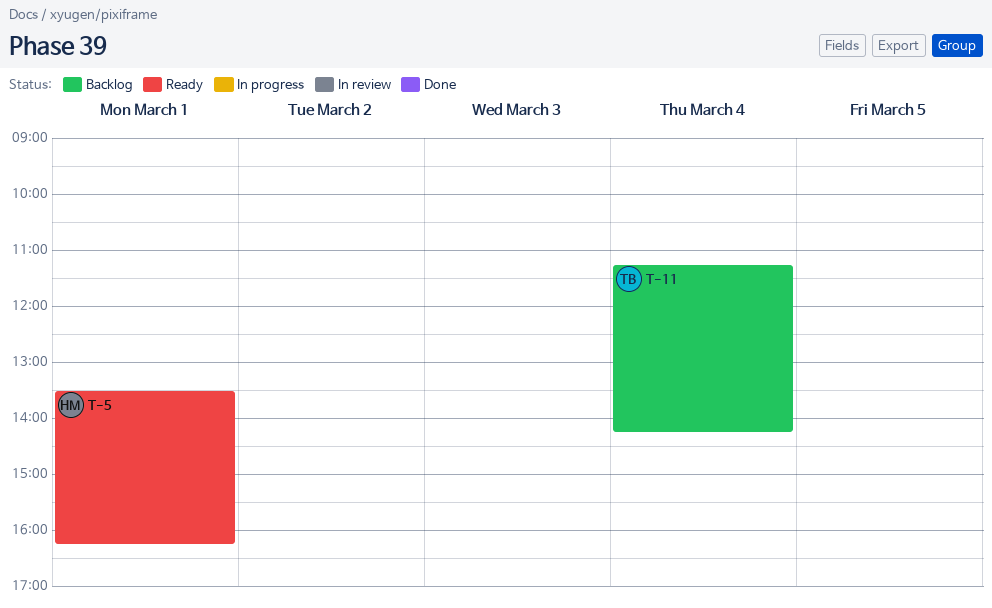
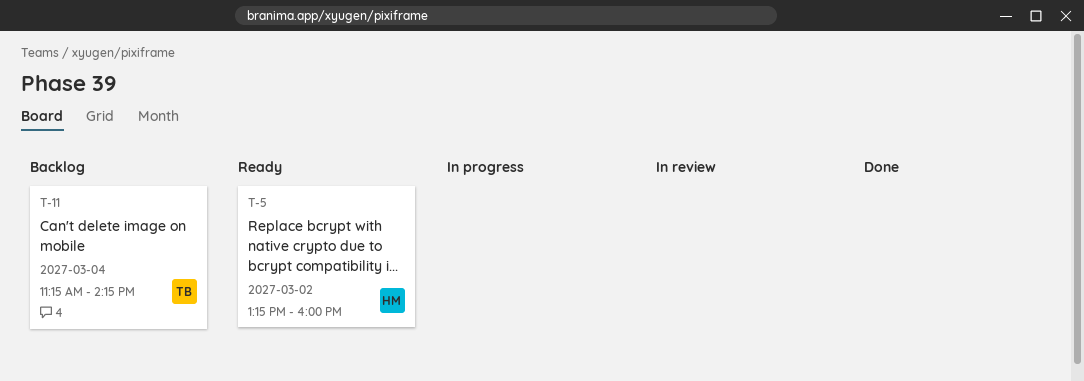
T-5, day: Mar 1 -> Mar 2
T-5, begins: 13:30 -> 13:15
T-5, ends: 16:15 -> 16:00

